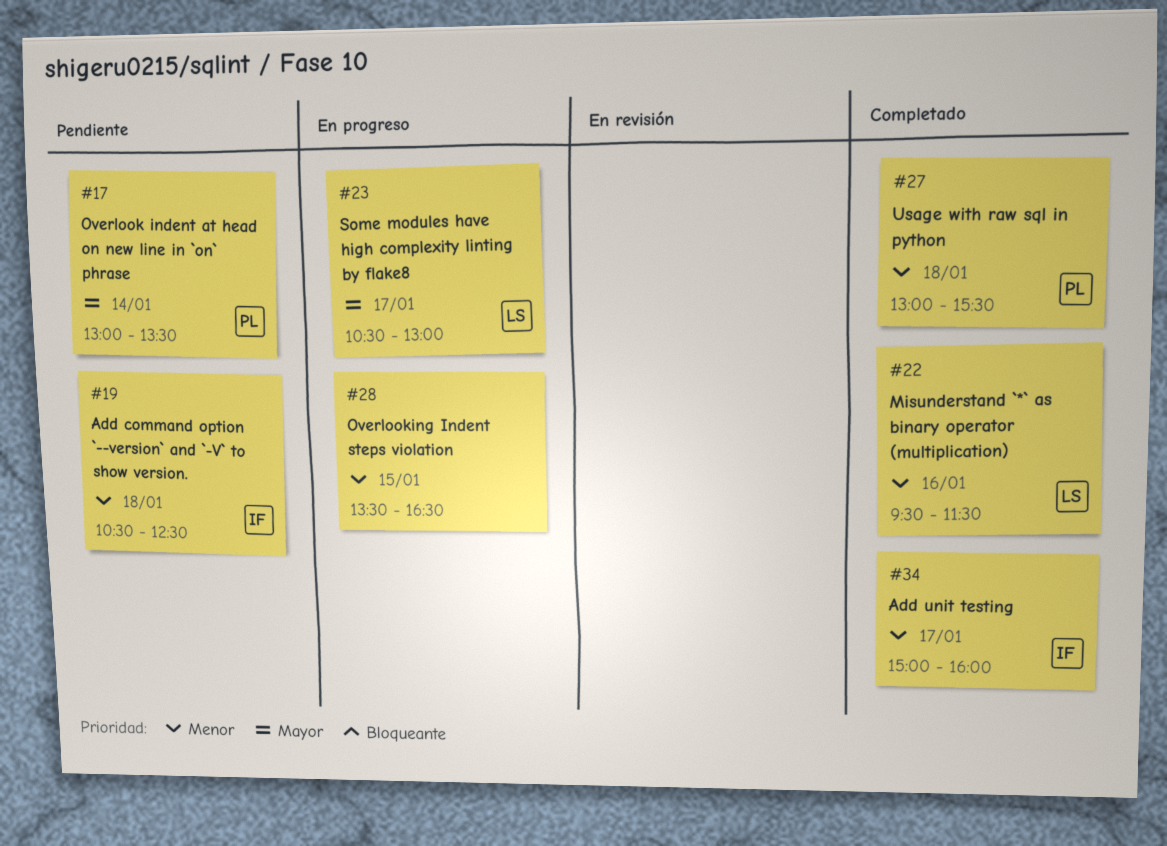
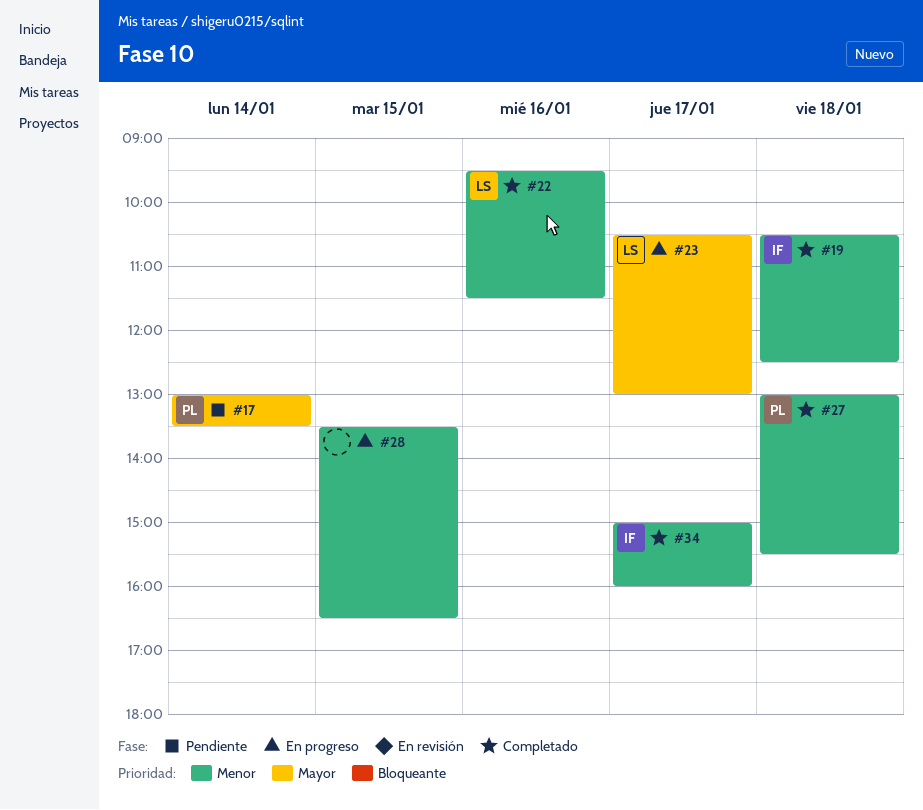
#19, status: Pendiente -> Completado

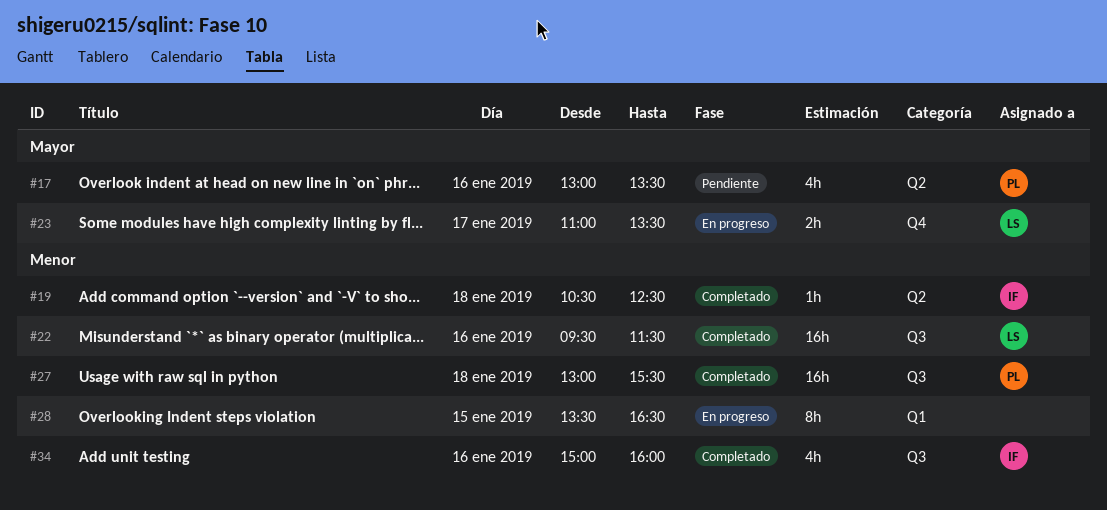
#17, day: Jan 14 -> Jan 16
#23, begins: 10:30 -> 11:00
#23, ends: 13:00 -> 13:30
#34, day: Jan 17 -> Jan 16

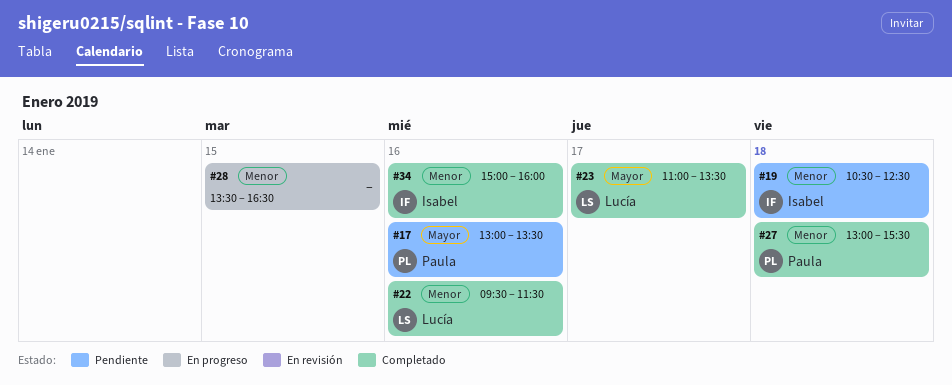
#19, status: Completado -> Pendiente
#23, status: En progreso -> Completado

